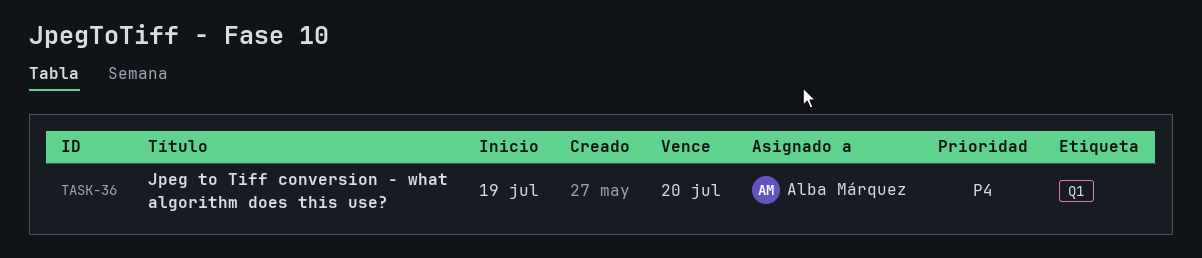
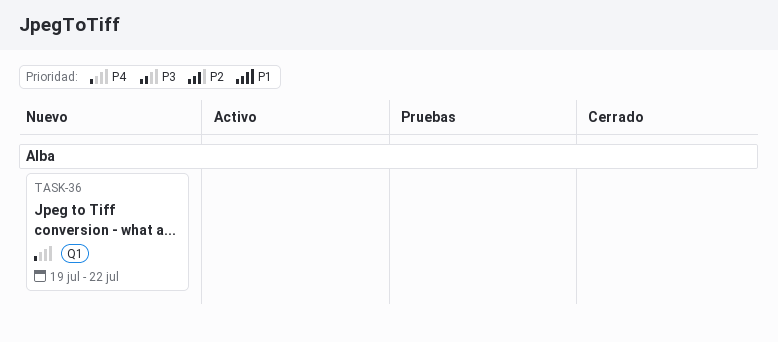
TASK-36, due: Jul 20 -> Jul 22

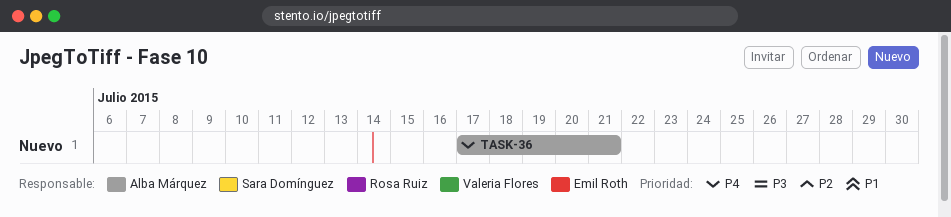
TASK-36, start: Jul 19 -> Jul 17
TASK-36, due: Jul 22 -> Jul 21

